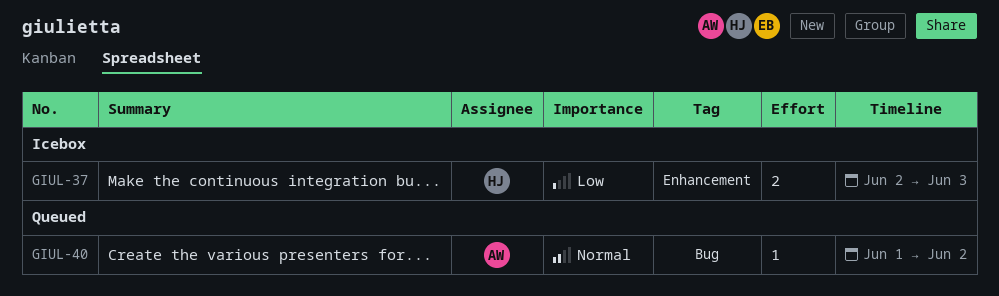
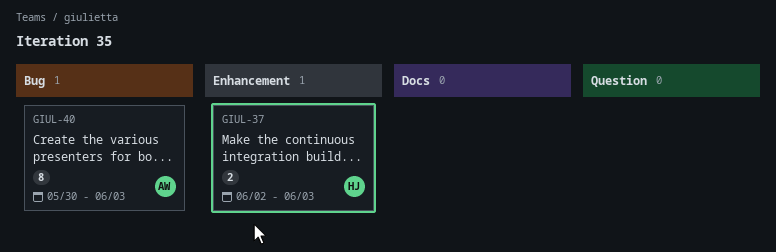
GIUL-40, estimate: 1 -> 8
GIUL-40, start: Jun 1 -> May 30
GIUL-40, due: Jun 2 -> Jun 3

